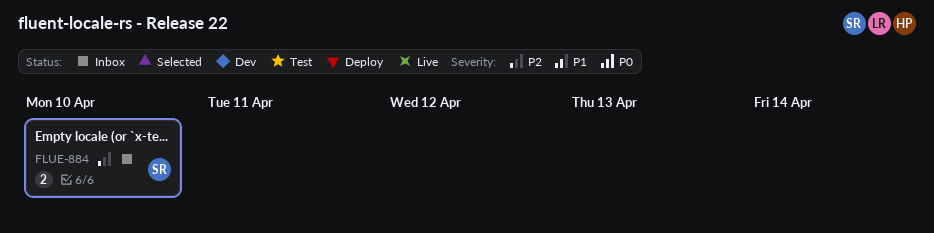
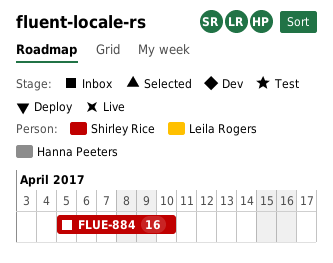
FLUE-884, estimate: 2 -> 16

